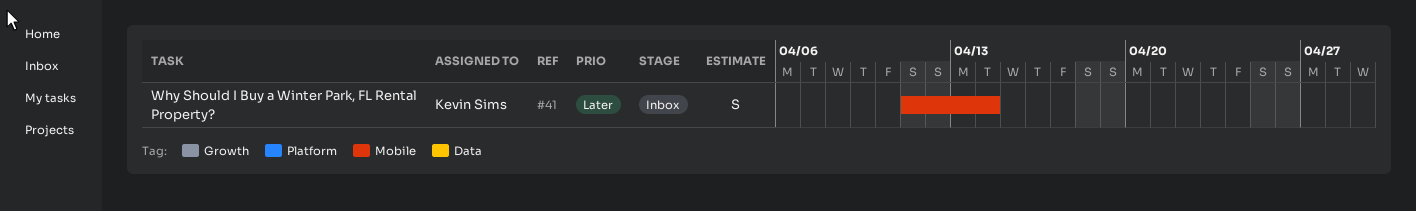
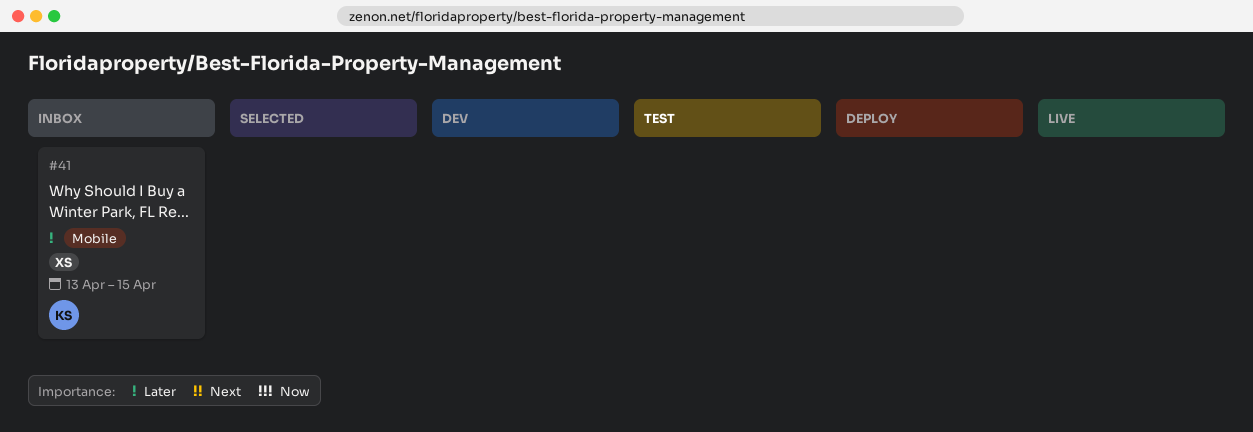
#41, estimate: S -> XS
#41, start: Apr 11 -> Apr 13
#41, due: Apr 14 -> Apr 15

